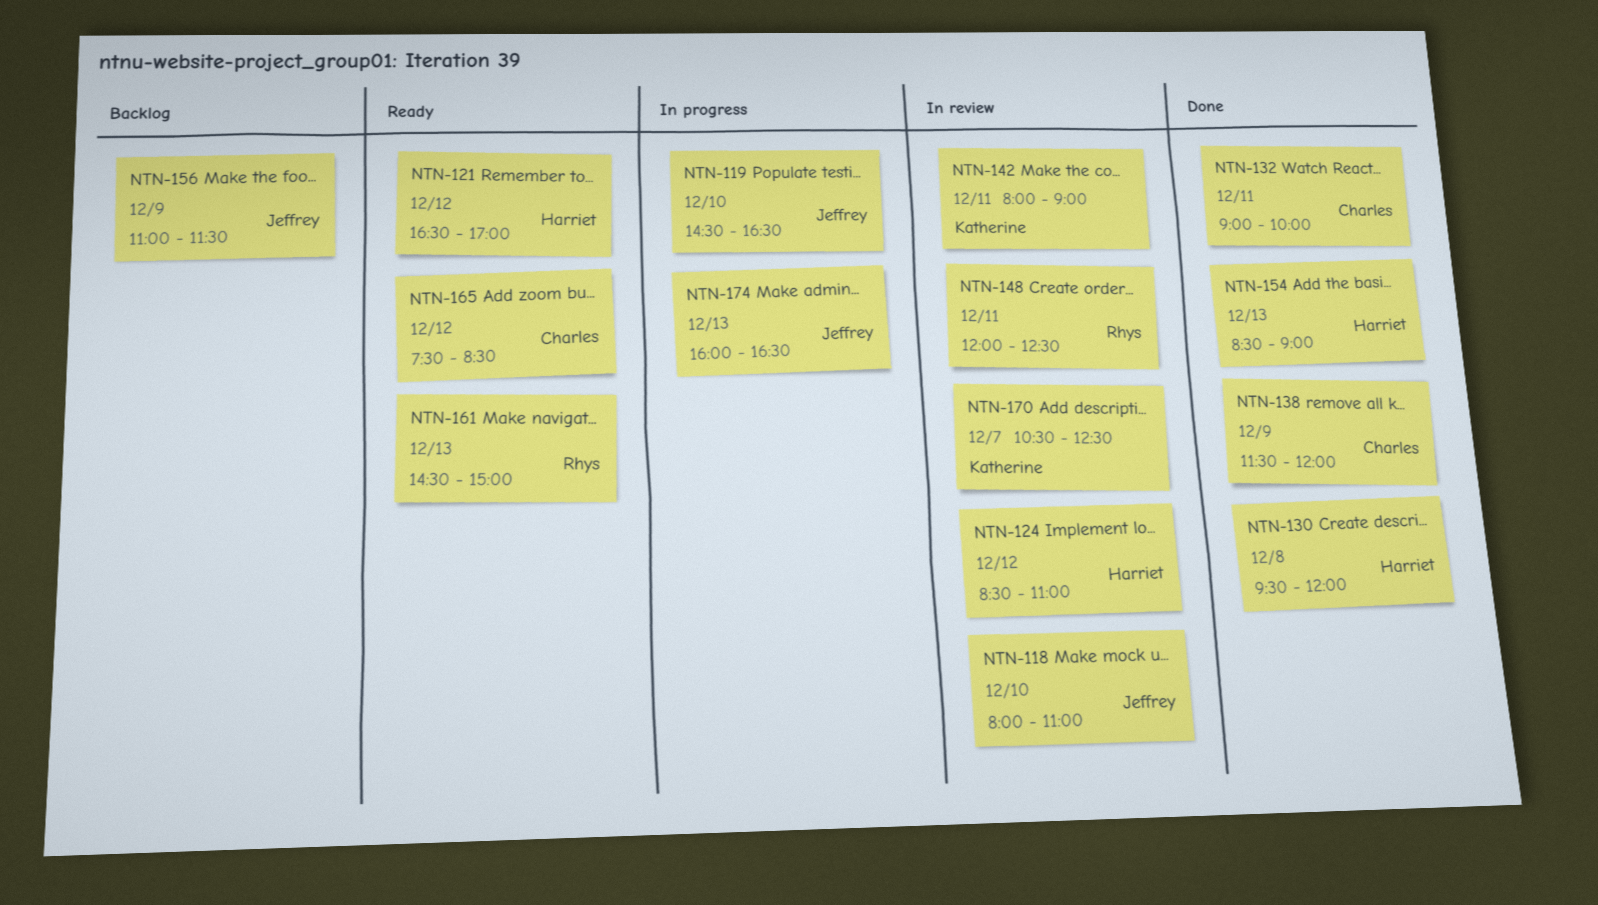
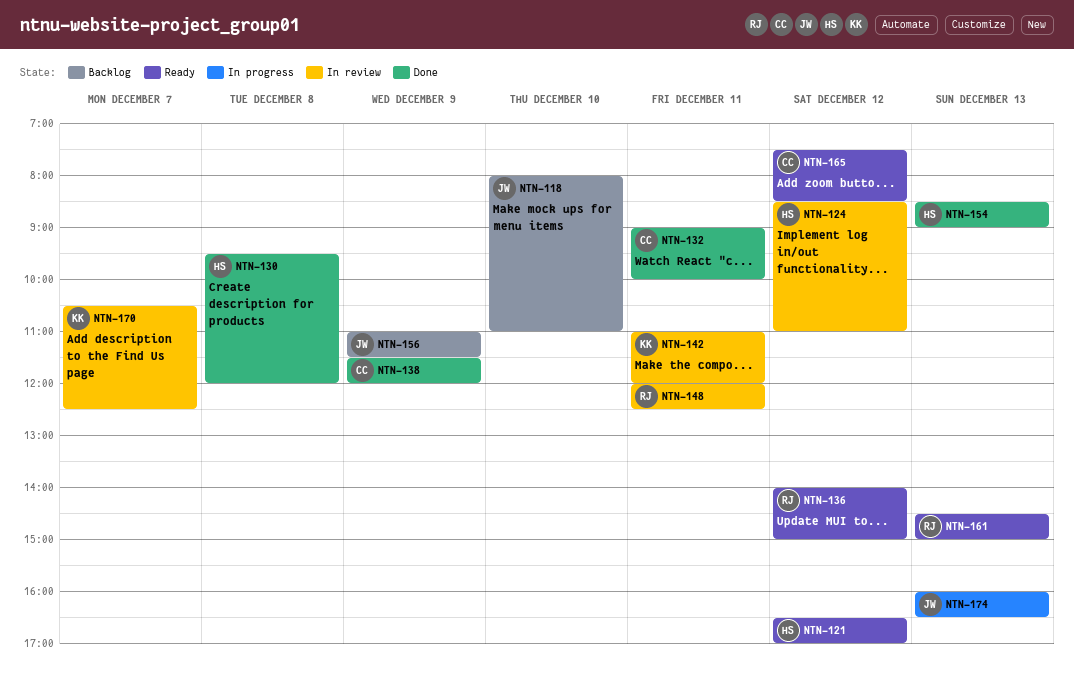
NTN-118, status: In review -> Backlog
NTN-119: present -> none
NTN-136: none -> present
NTN-142, begins: 08:00 -> 11:00
NTN-142, ends: 09:00 -> 12:00

